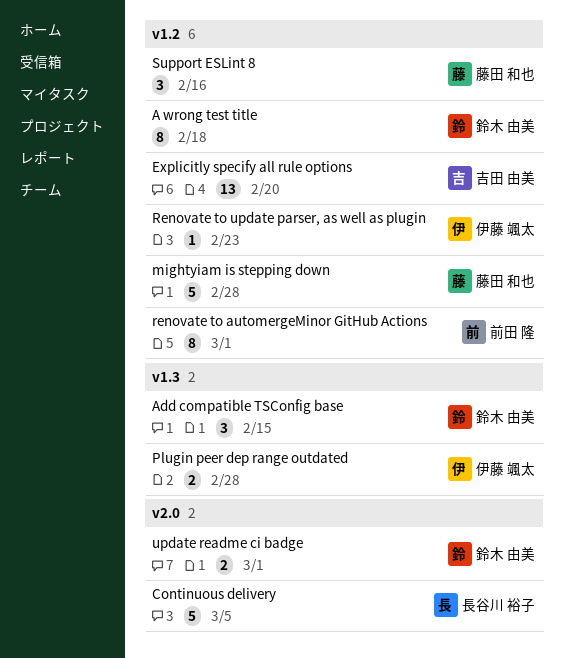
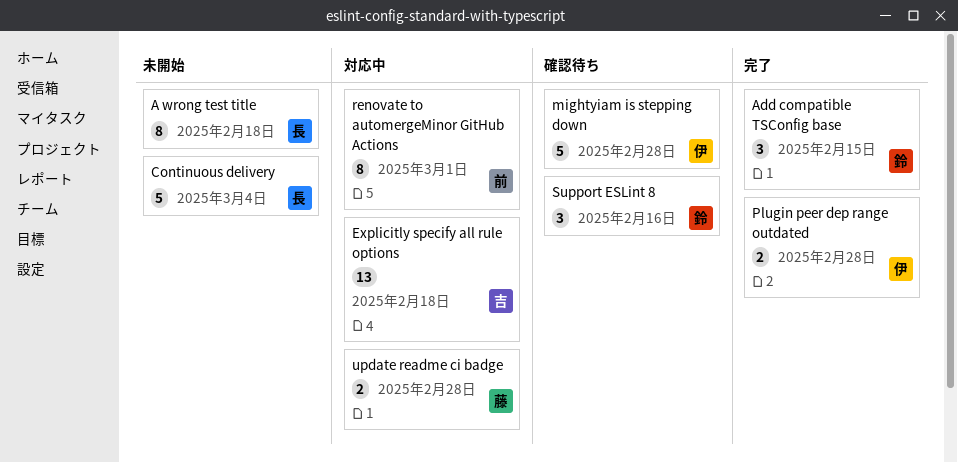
A wrong test title, owner: 鈴木 由美 -> 長谷川 裕子
Continuous delivery, due: Mar 5 -> Mar 4
Explicitly specify all rule options, due: Feb 20 -> Feb 18
mightyiam is stepping down, owner: 藤田 和也 -> 伊藤 颯太
Renovate to update parser, as well as plugin: present -> none
Support ESLint 8, owner: 藤田 和也 -> 鈴木 由美
update readme ci badge, owner: 鈴木 由美 -> 藤田 和也
update readme ci badge, due: Mar 1 -> Feb 28

